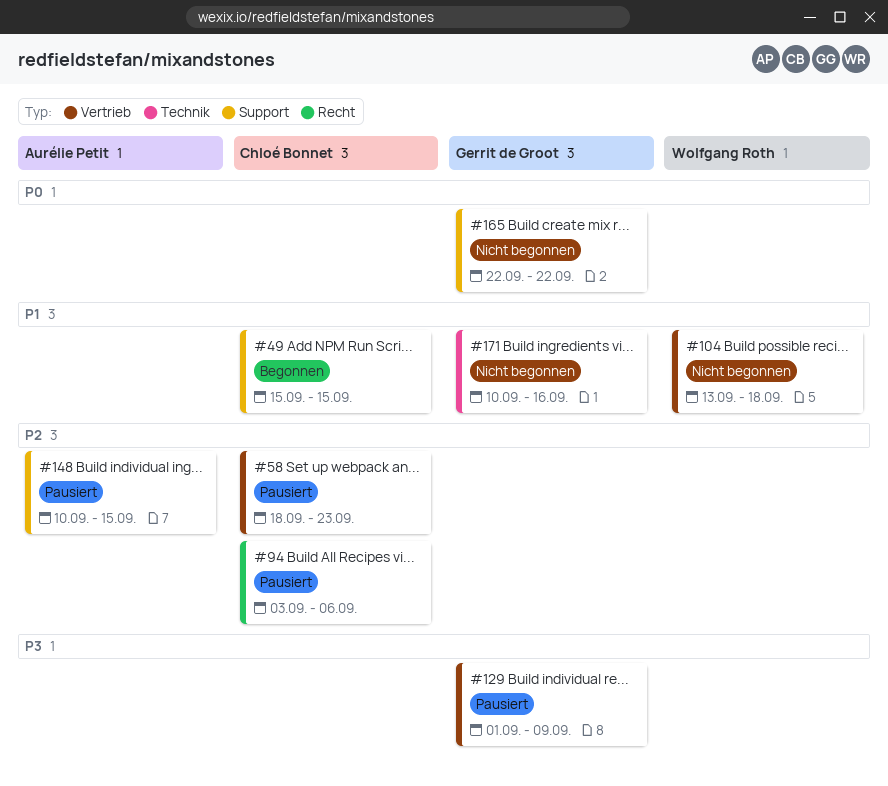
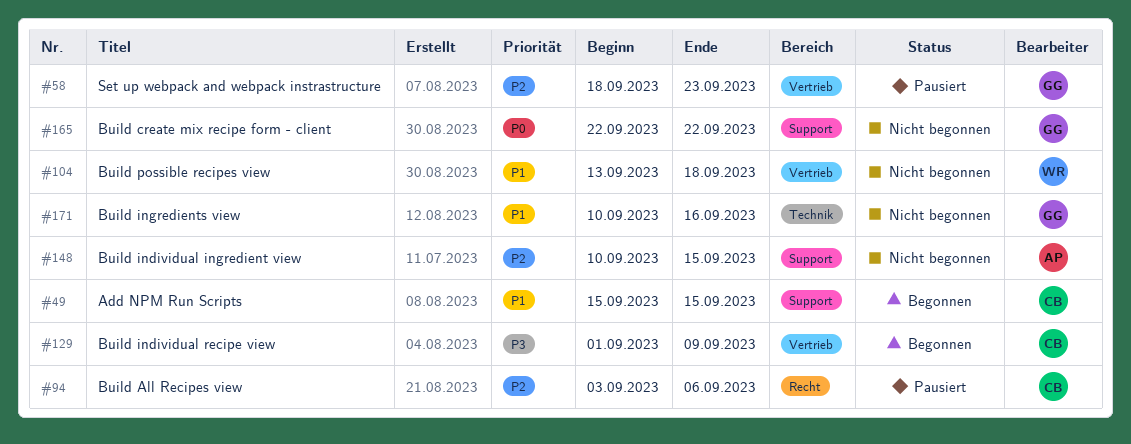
#58, owner: Chloé Bonnet -> Gerrit de Groot
#129, status: Pausiert -> Begonnen
#129, owner: Gerrit de Groot -> Chloé Bonnet
#148, status: Pausiert -> Nicht begonnen

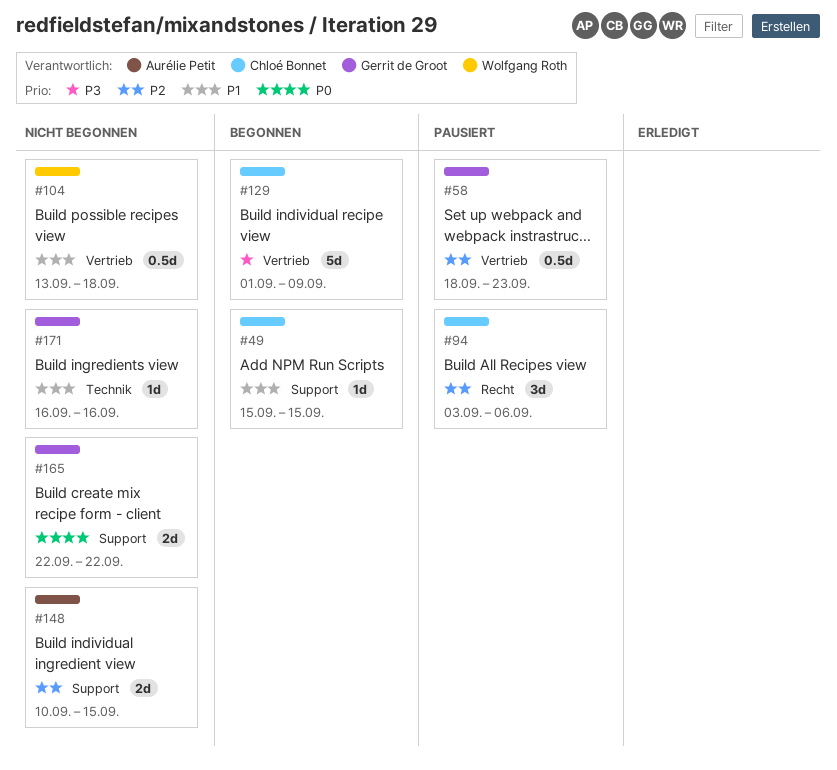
#171, start: Sep 10 -> Sep 16

